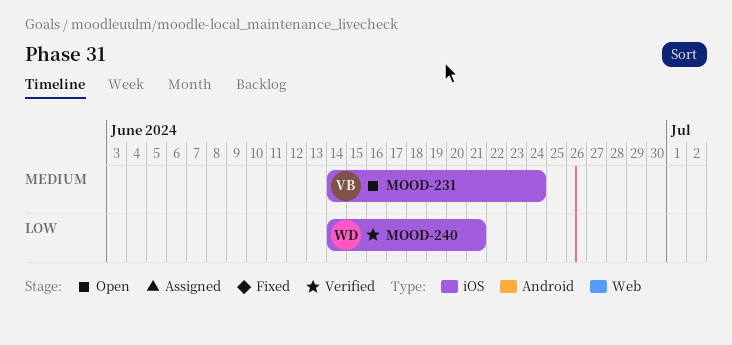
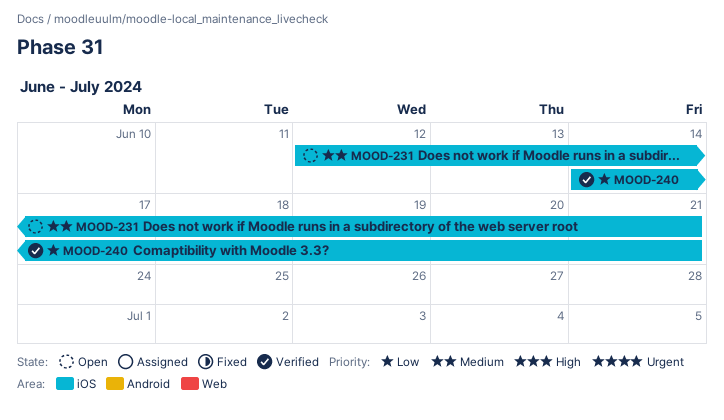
MOOD-231, start: Jun 14 -> Jun 12
MOOD-231, due: Jun 24 -> Jun 21

